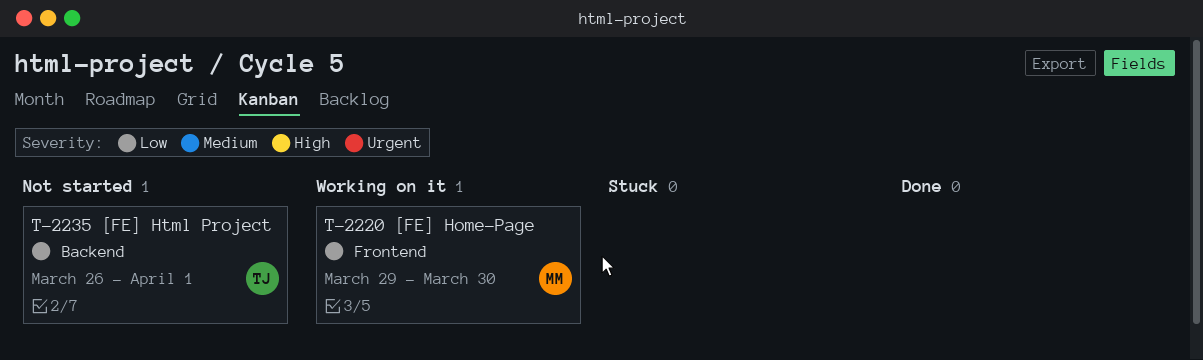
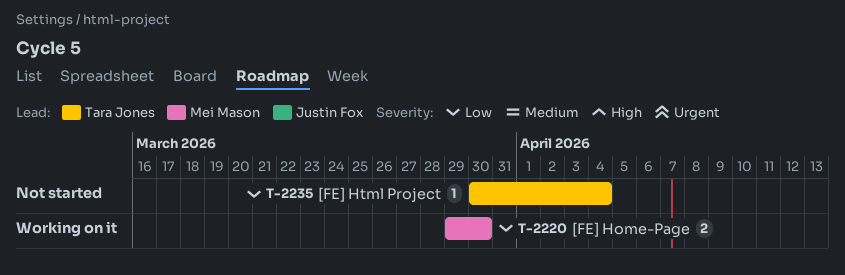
T-2235, start: Mar 26 -> Mar 30
T-2235, due: Apr 1 -> Apr 4

